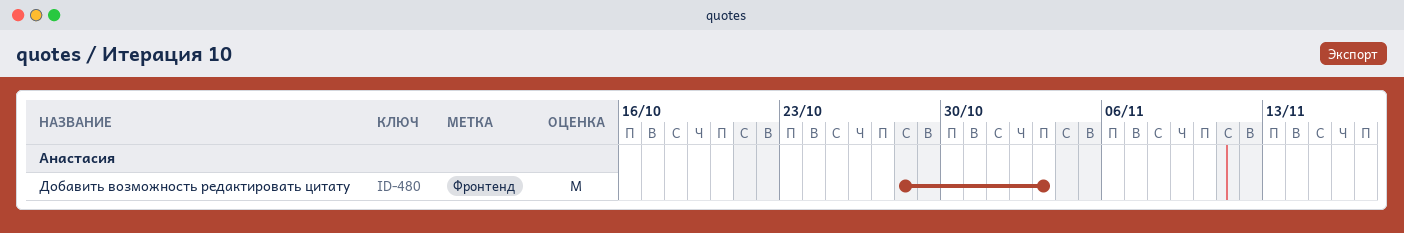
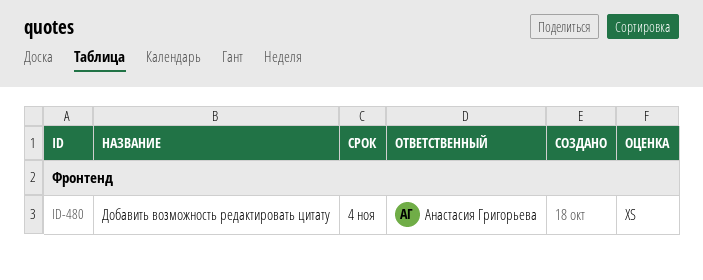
ID-480, estimate: M -> XS
ID-480, due: Nov 3 -> Nov 4

